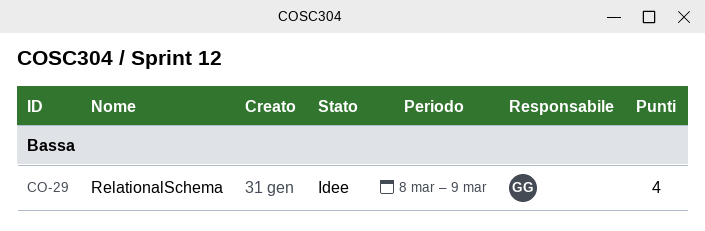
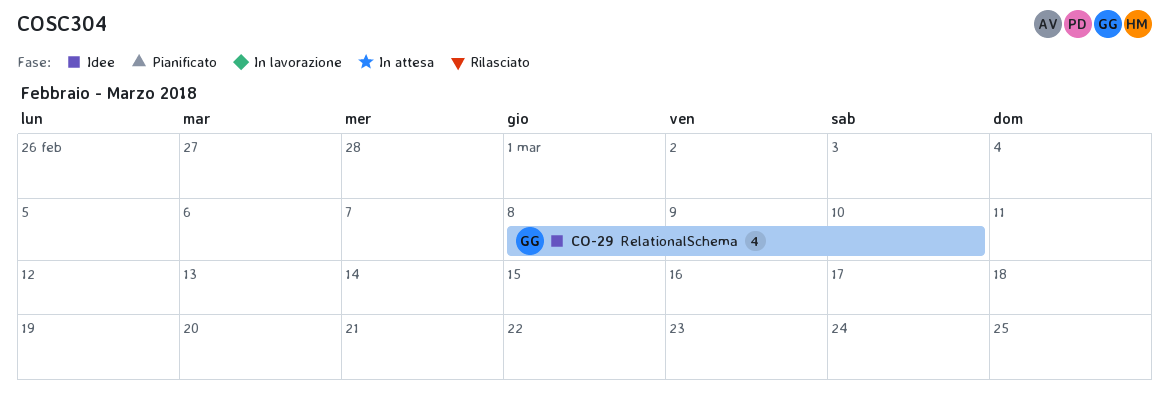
CO-29, due: Mar 9 -> Mar 10

